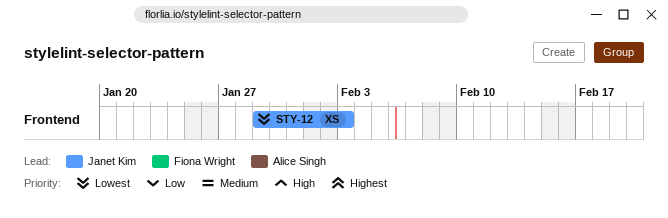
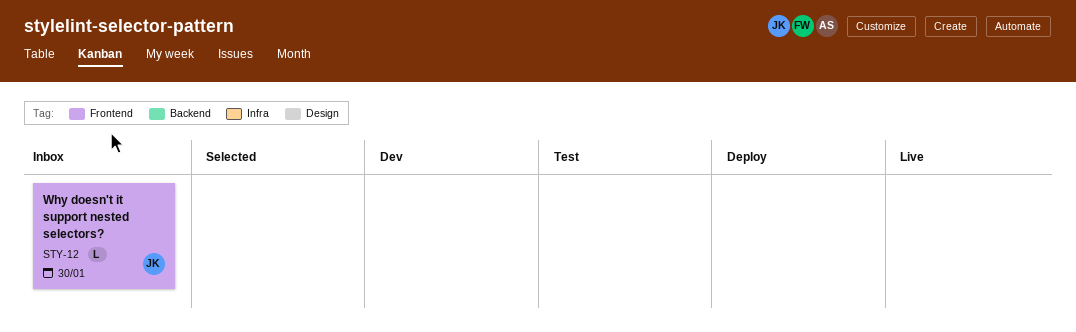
STY-12, estimate: XS -> L
STY-12, due: Feb 3 -> Jan 30

